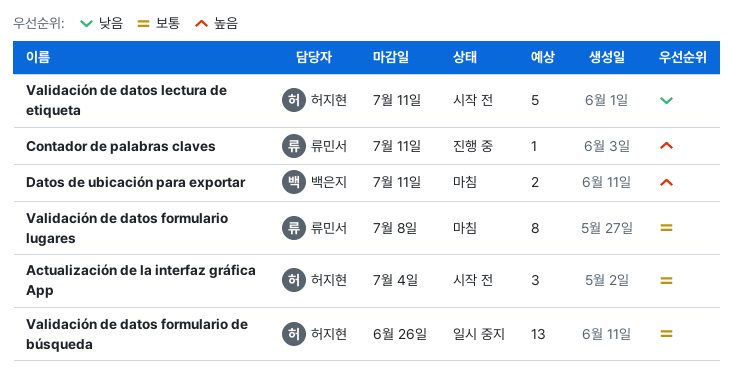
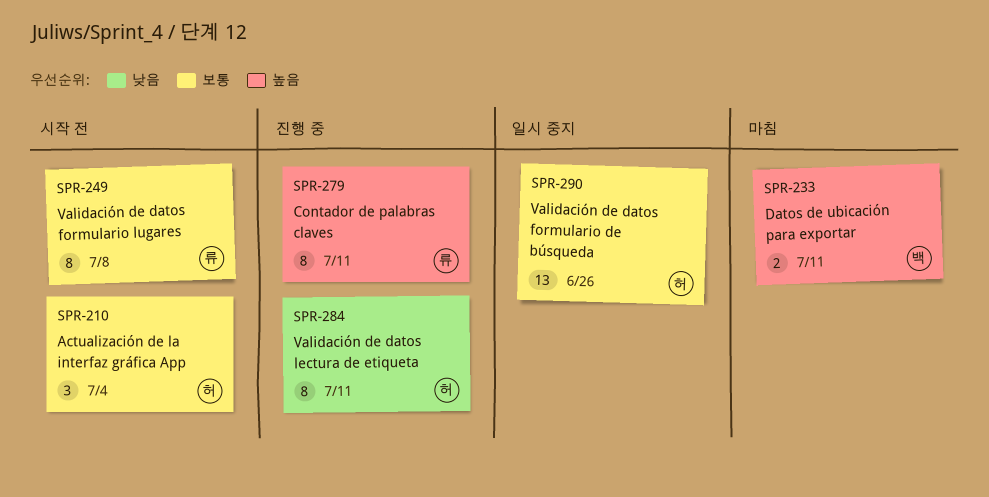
Contador de palabras claves, estimate: 1 -> 8
Validación de datos formulario lugares, status: 마침 -> 시작 전
Validación de datos lectura de etiqueta, status: 시작 전 -> 진행 중
Validación de datos lectura de etiqueta, estimate: 5 -> 8

